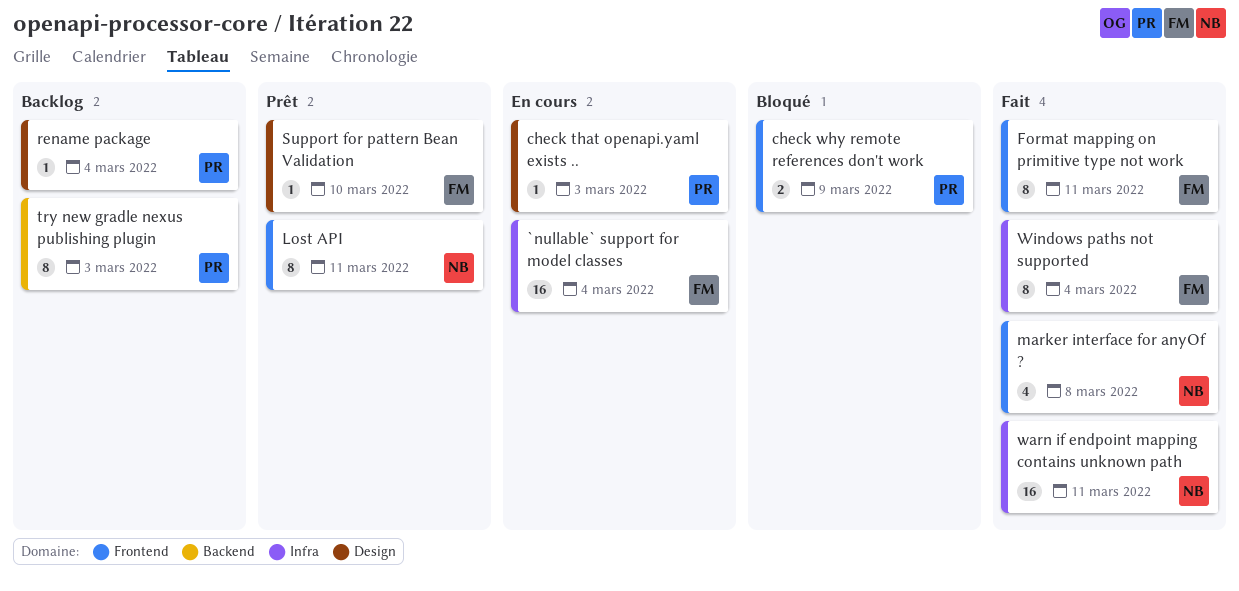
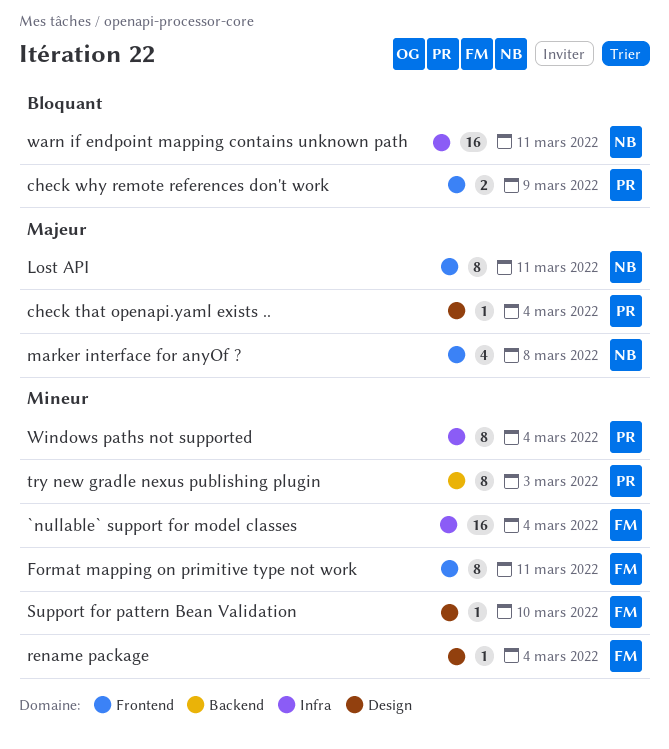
check that openapi.yaml exists .., due: Mar 3 -> Mar 4
rename package, owner: PR -> FM
Windows paths not supported, owner: FM -> PR

